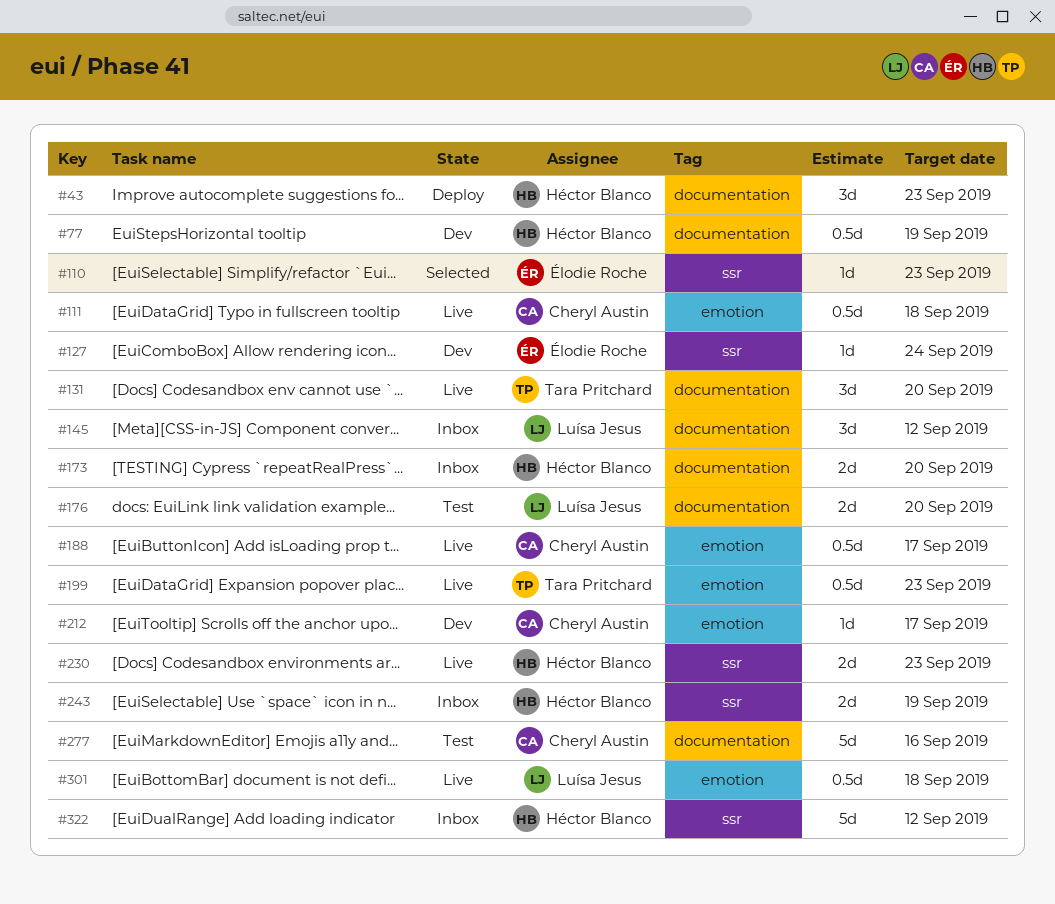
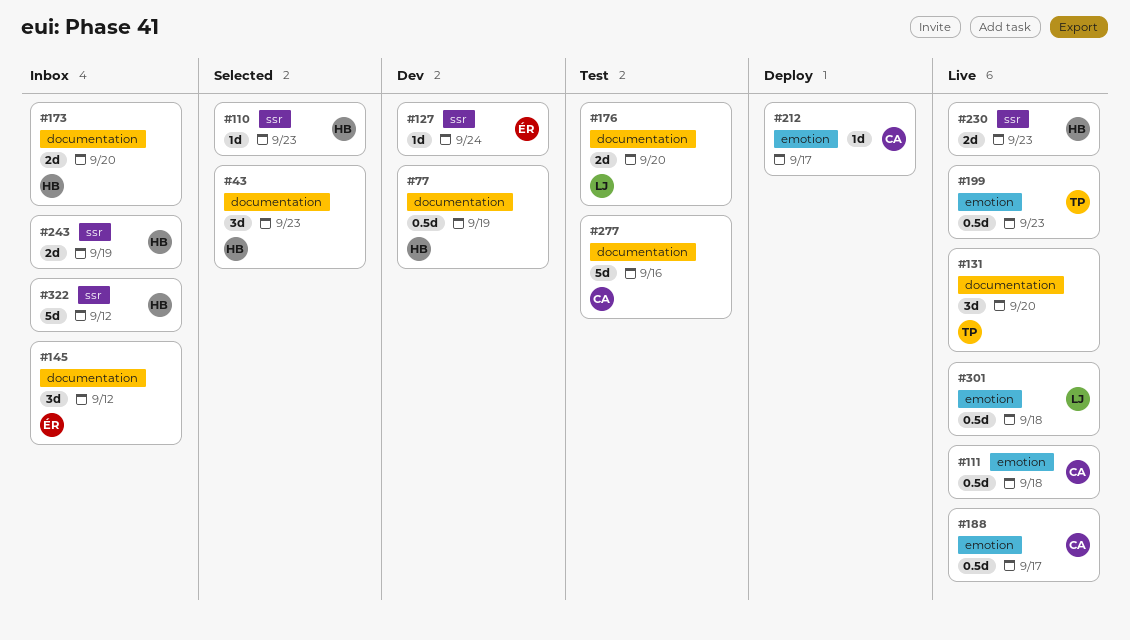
#43, status: Deploy -> Selected
#110, owner: Élodie Roche -> Héctor Blanco
#145, owner: Luísa Jesus -> Élodie Roche
#212, status: Dev -> Deploy

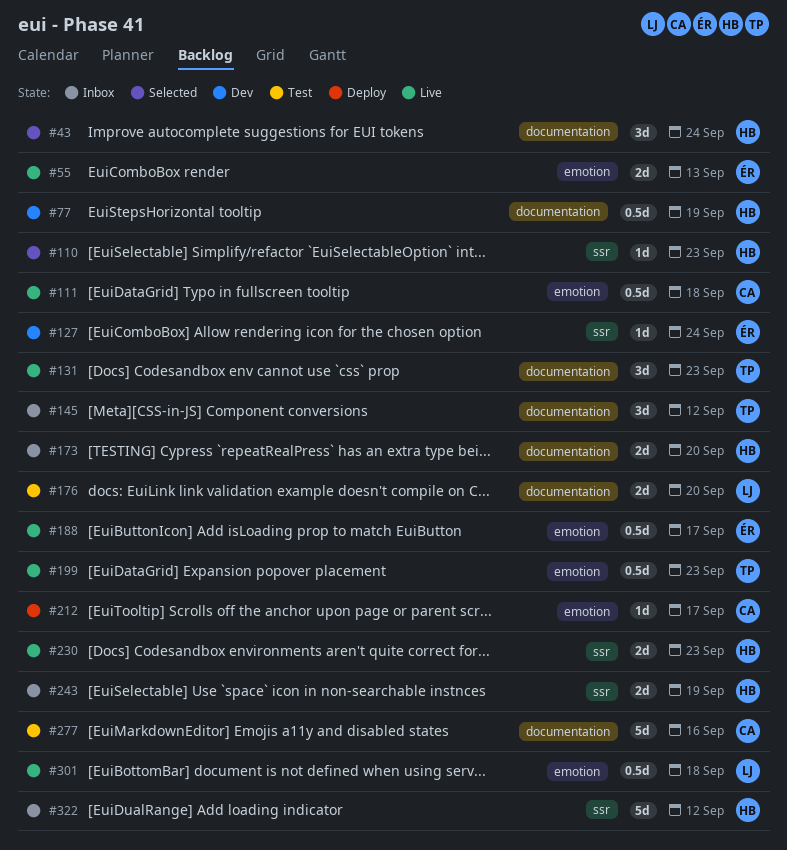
#43, due: Sep 23 -> Sep 24
#55: none -> present
#131, due: Sep 20 -> Sep 23
#145, owner: ÉR -> TP
#188, owner: CA -> ÉR

